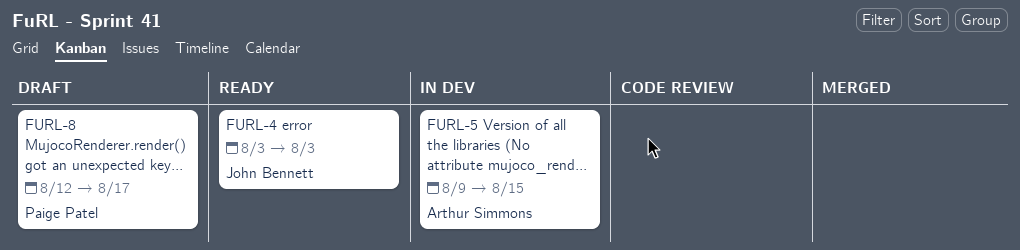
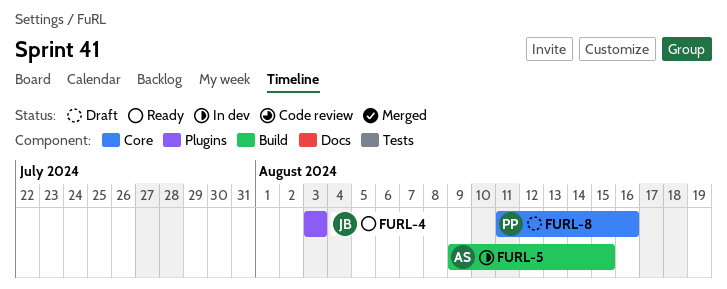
FURL-8, start: Aug 12 -> Aug 11
FURL-8, due: Aug 17 -> Aug 16

